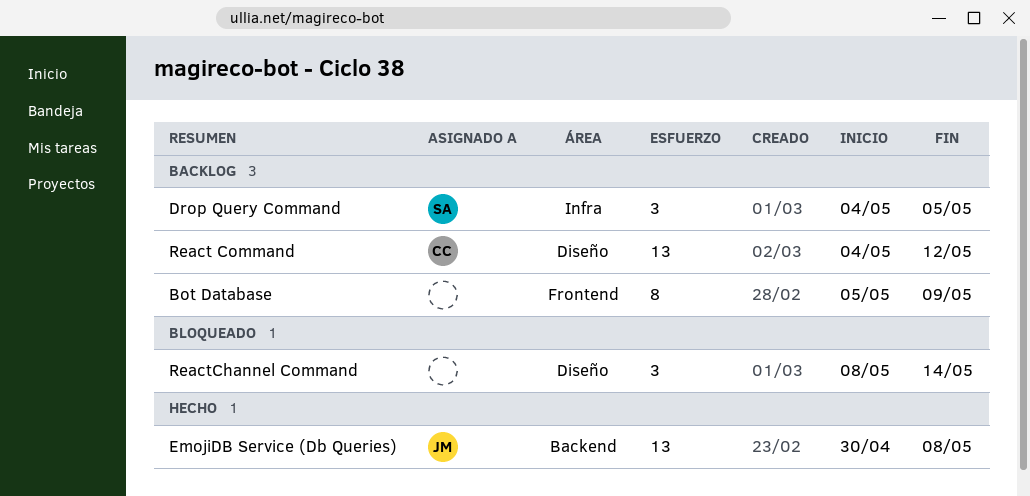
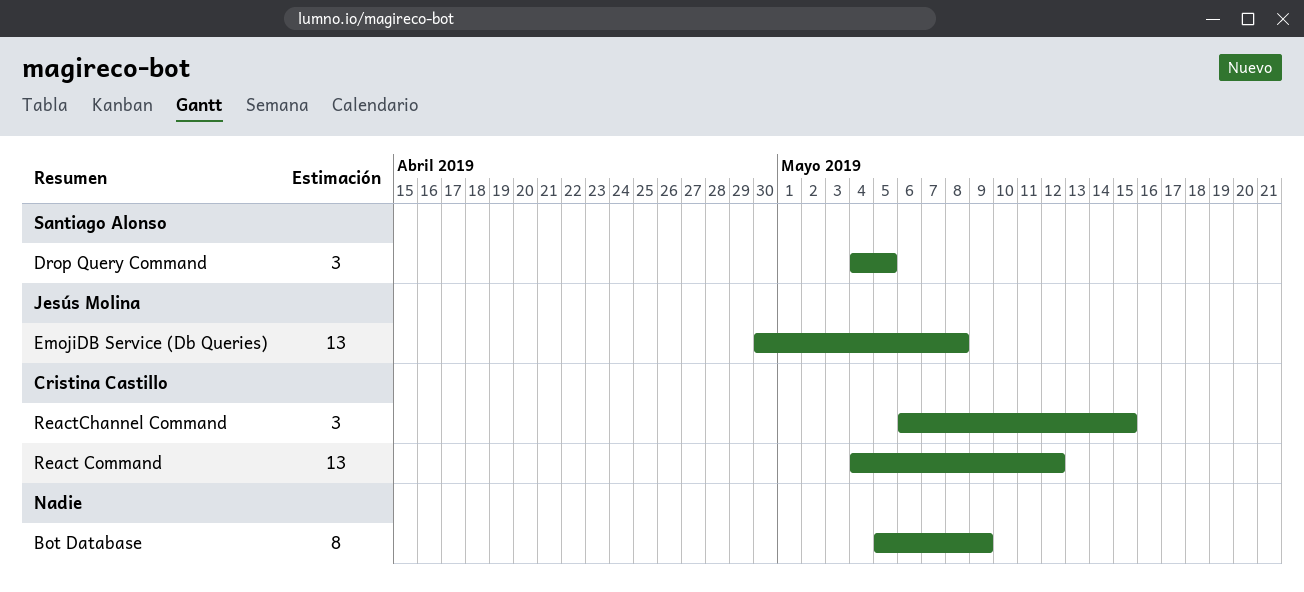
ReactChannel Command, owner: none -> Cristina Castillo
ReactChannel Command, start: May 8 -> May 6
ReactChannel Command, due: May 14 -> May 15

